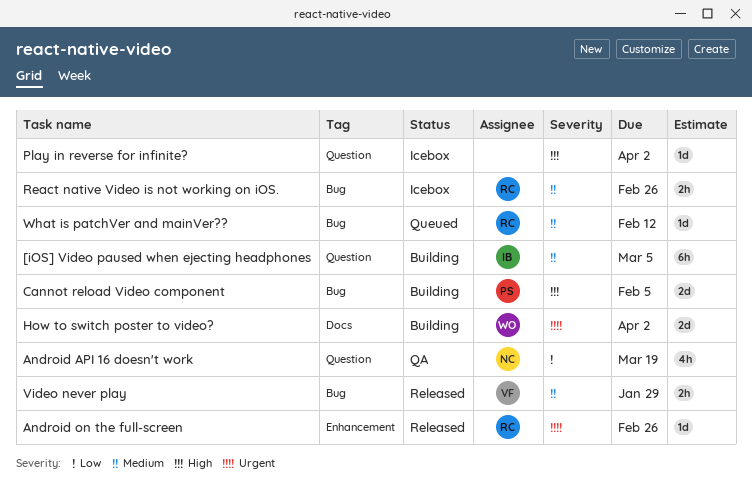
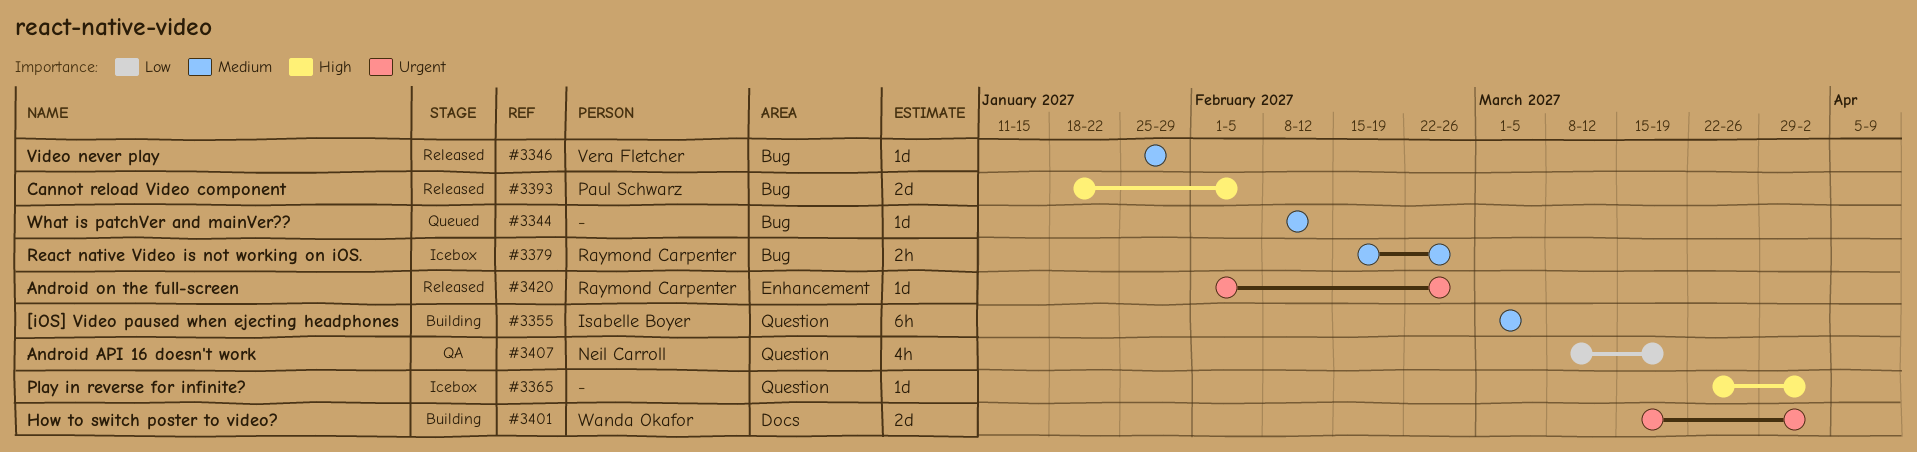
Cannot reload Video component, status: Building -> Released
Video never play, estimate: 2h -> 1d
What is patchVer and mainVer??, owner: Raymond Carpenter -> none

